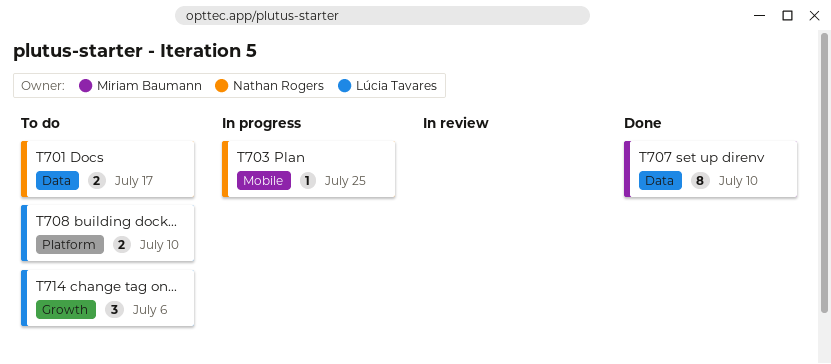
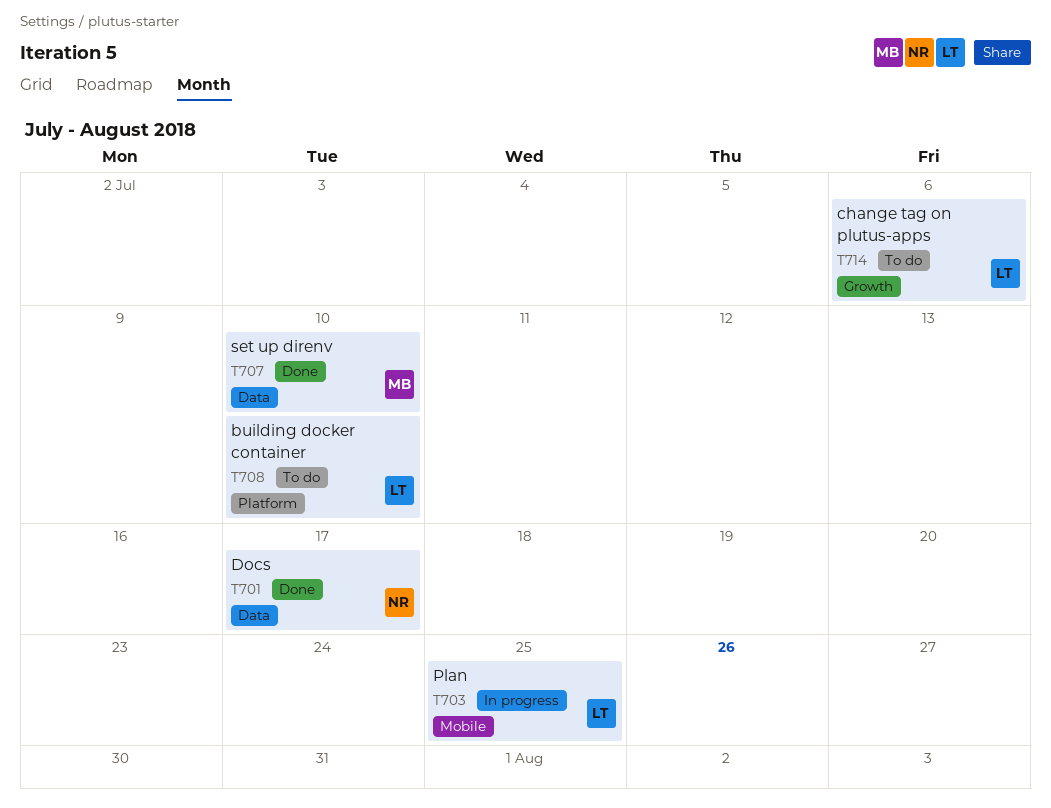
T701, status: To do -> Done
T703, owner: Nathan Rogers -> Lúcia Tavares

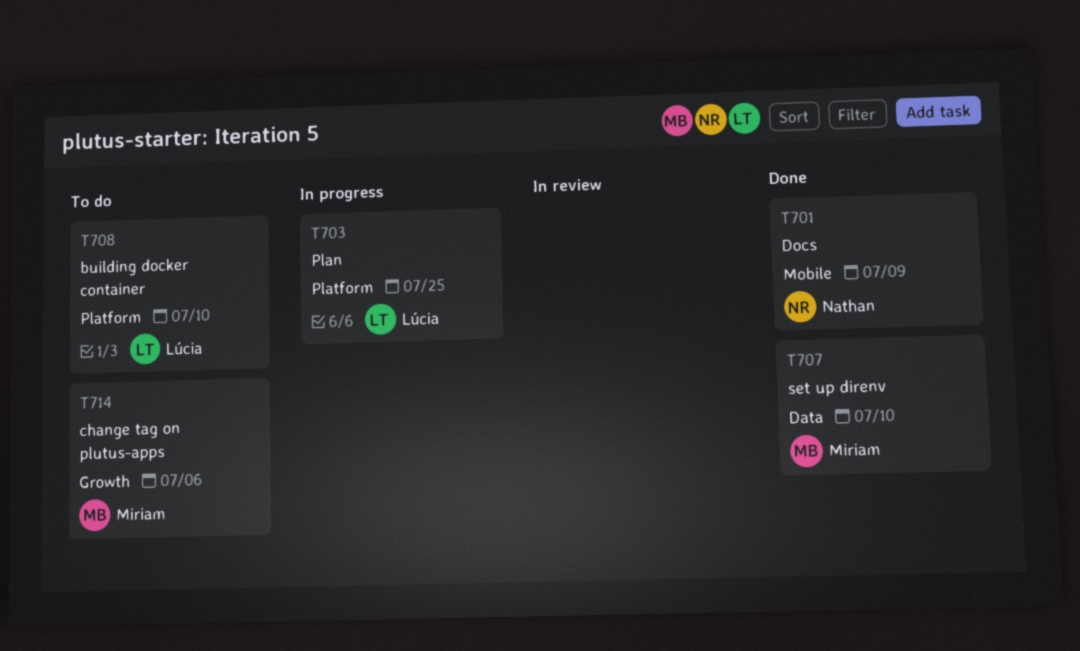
T701, label: Data -> Mobile
T701, due: Jul 17 -> Jul 9
T703, label: Mobile -> Platform
T714, owner: Lúcia -> Miriam

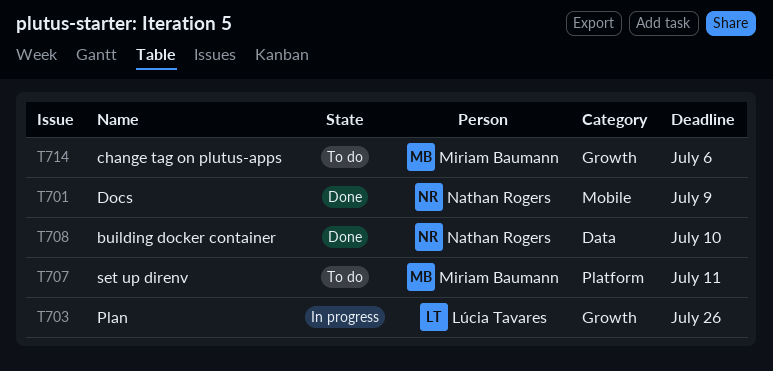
T703, label: Platform -> Growth
T703, due: Jul 25 -> Jul 26
T707, status: Done -> To do
T707, label: Data -> Platform
T707, due: Jul 10 -> Jul 11
T708, status: To do -> Done
T708, owner: Lúcia Tavares -> Nathan Rogers
T708, label: Platform -> Data

